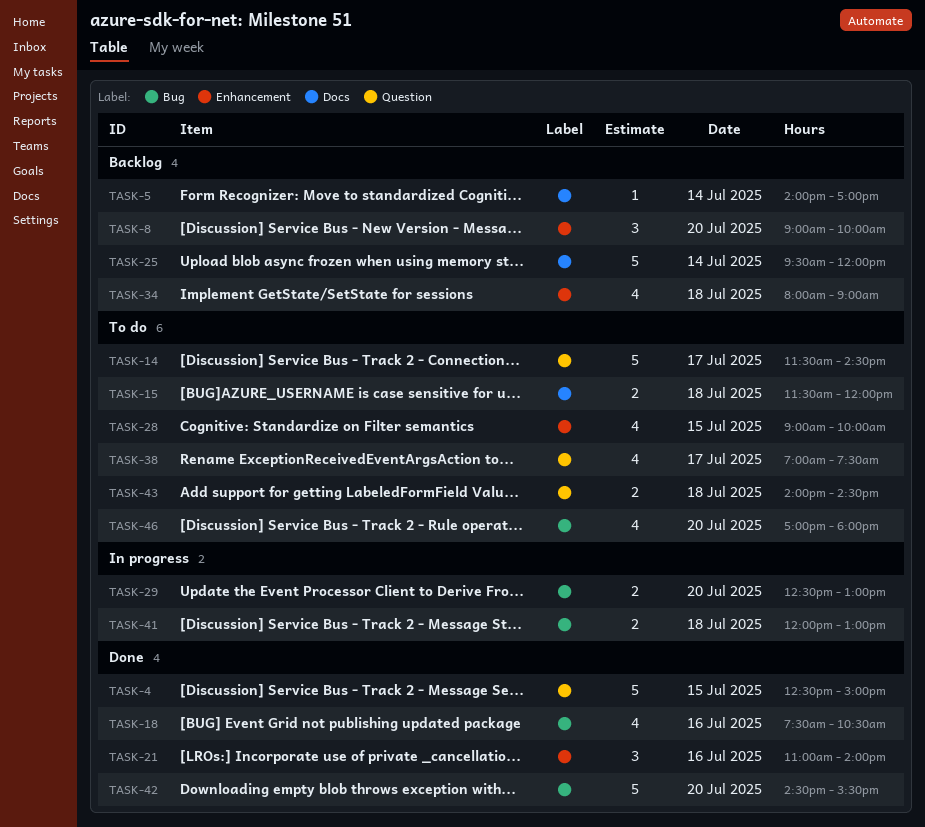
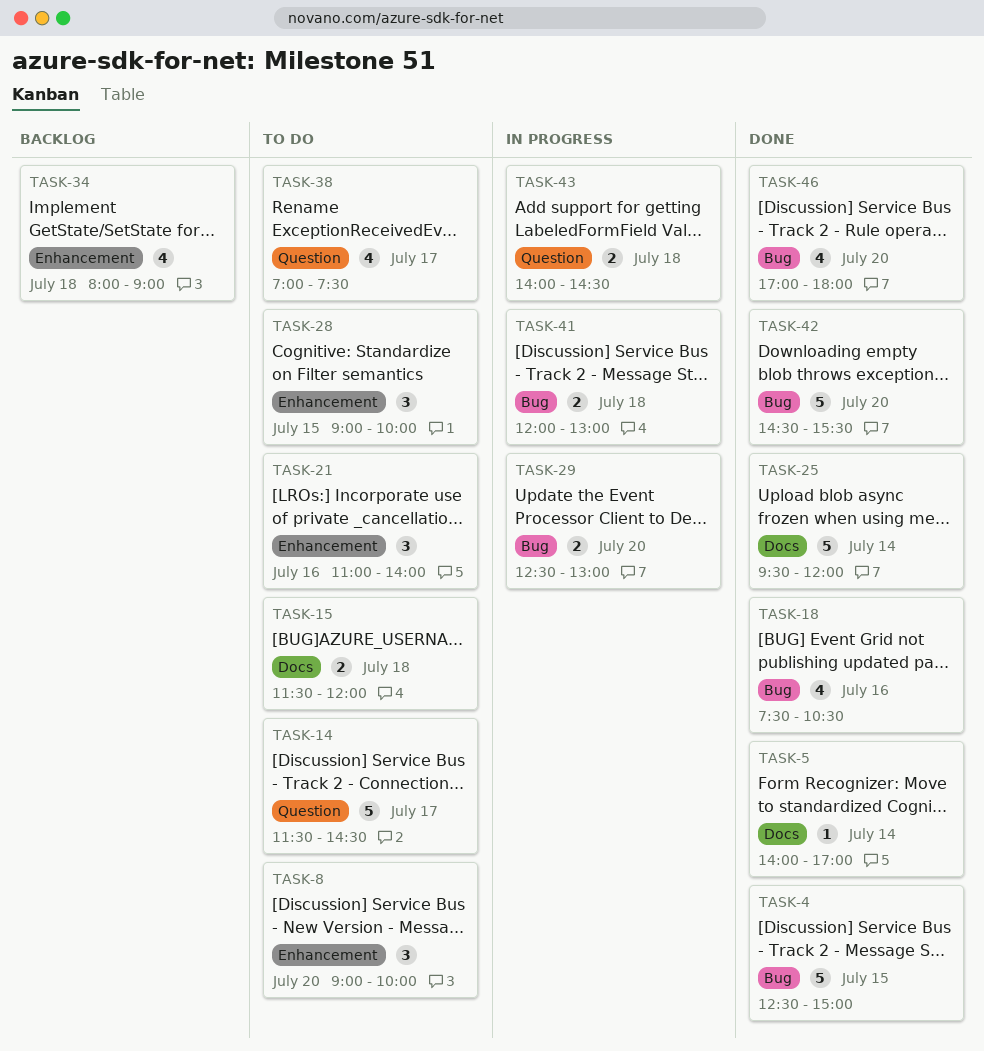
TASK-4, label: Question -> Bug
TASK-5, status: Backlog -> Done
TASK-8, status: Backlog -> To do
TASK-21, status: Done -> To do
TASK-25, status: Backlog -> Done
TASK-28, estimate: 4 -> 3
TASK-43, status: To do -> In progress
TASK-46, status: To do -> Done

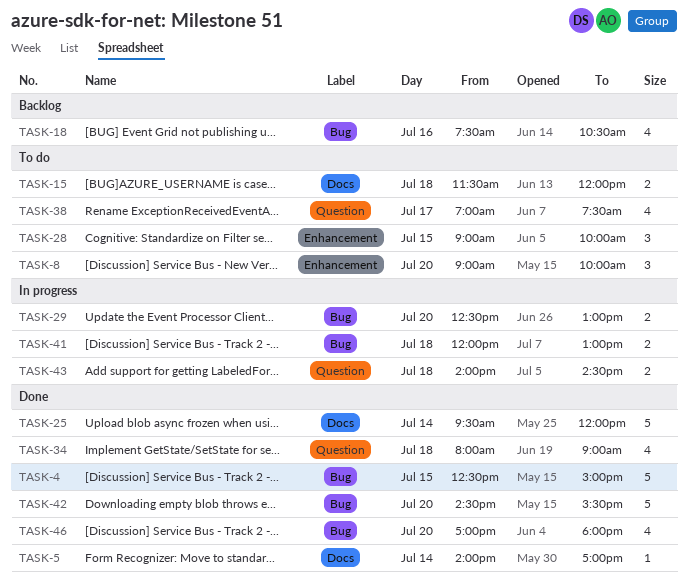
TASK-14: present -> none
TASK-18, status: Done -> Backlog
TASK-21: present -> none
TASK-34, status: Backlog -> Done
TASK-34, label: Enhancement -> Question

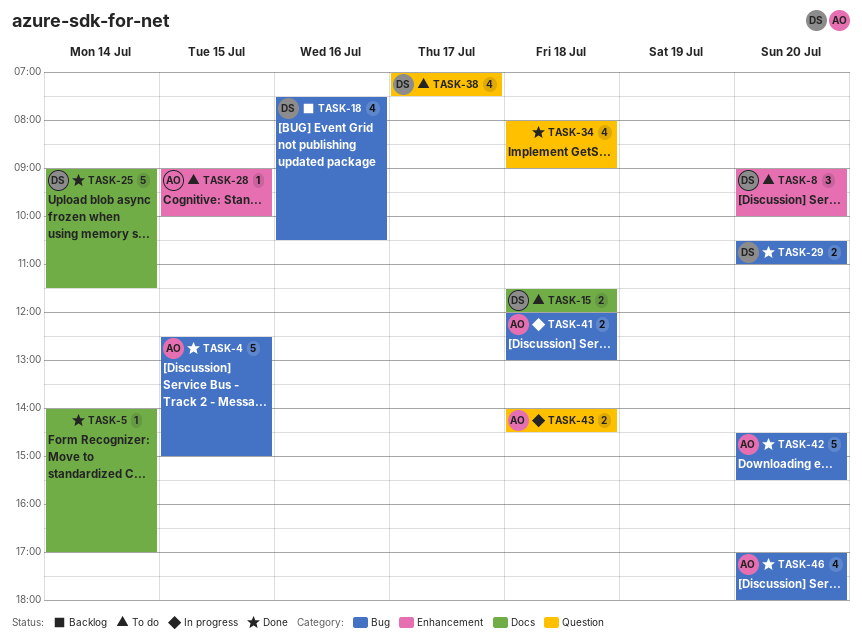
TASK-25, begins: 09:30 -> 09:00
TASK-25, ends: 12:00 -> 11:30
TASK-28, estimate: 3 -> 1
TASK-29, status: In progress -> Done
TASK-29, begins: 12:30 -> 10:30
TASK-29, ends: 13:00 -> 11:00

